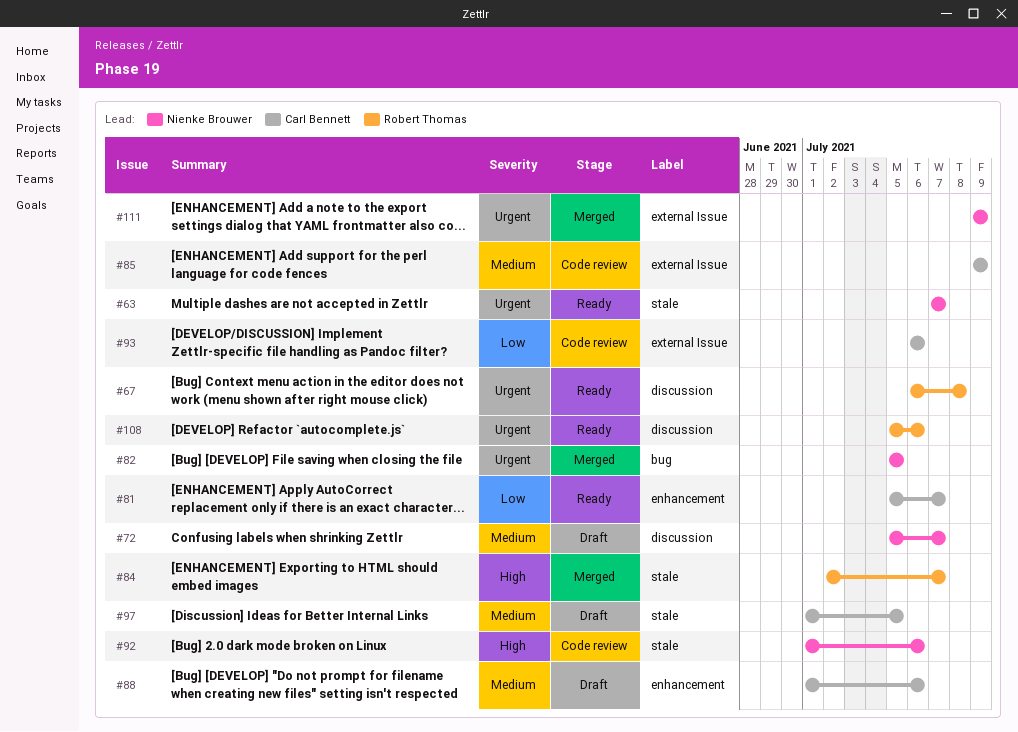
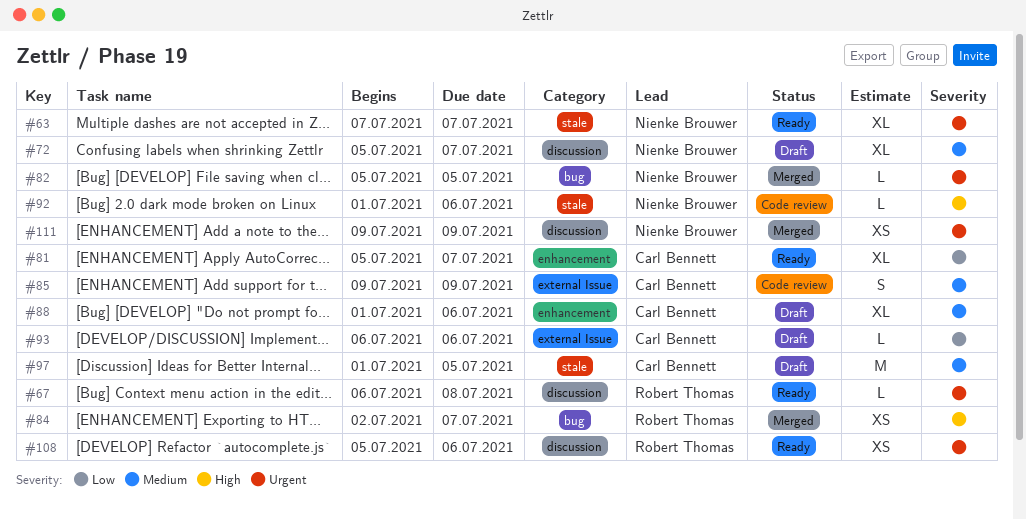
#84, label: stale -> bug
#93, status: Code review -> Draft
#111, label: external Issue -> discussion

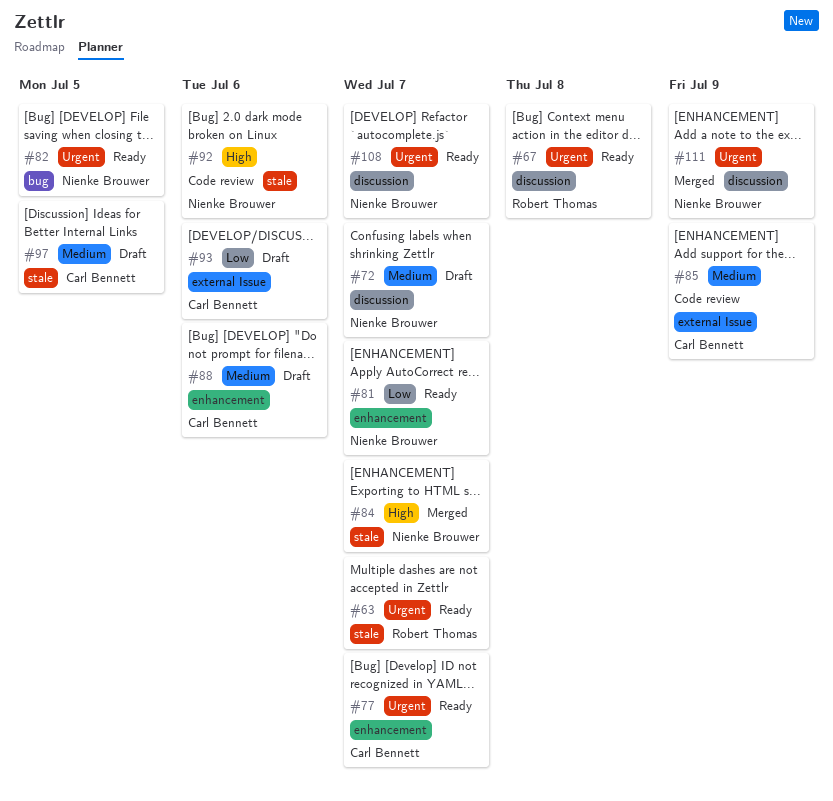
#63, owner: Nienke Brouwer -> Robert Thomas
#77: none -> present
#81, owner: Carl Bennett -> Nienke Brouwer
#82, status: Merged -> Ready
#84, owner: Robert Thomas -> Nienke Brouwer
#84, label: bug -> stale
#108, owner: Robert Thomas -> Nienke Brouwer
#108, due: Jul 6 -> Jul 7

